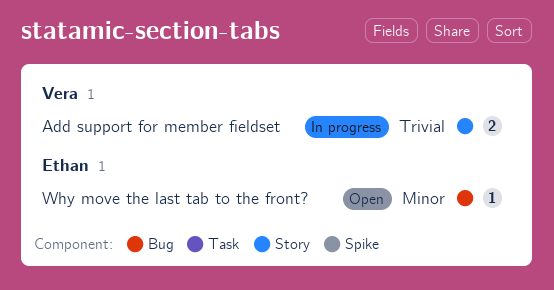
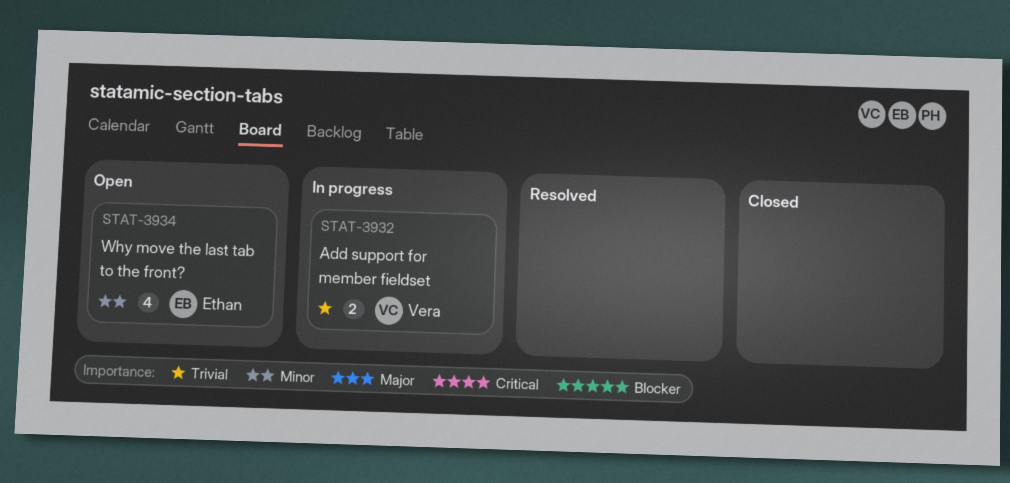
Why move the last tab to the front?, estimate: 1 -> 4

